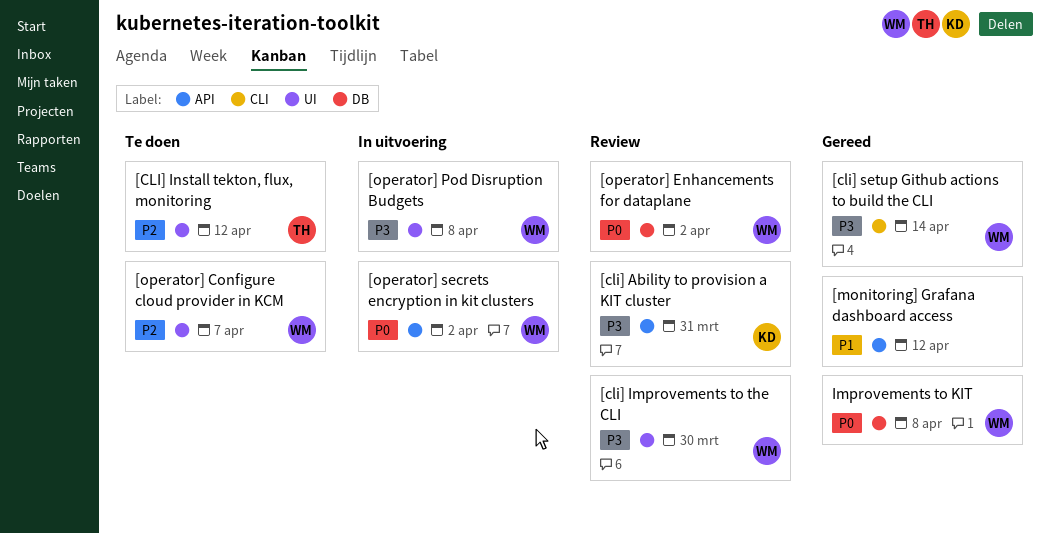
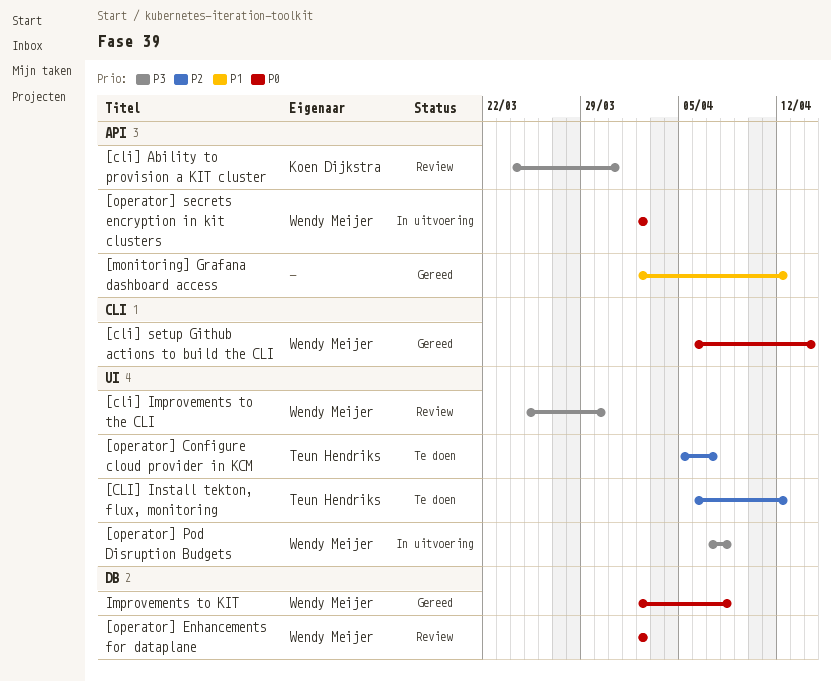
[cli] setup Github actions to build the CLI, priority: P3 -> P0
[operator] Configure cloud provider in KCM, owner: Wendy Meijer -> Teun Hendriks

